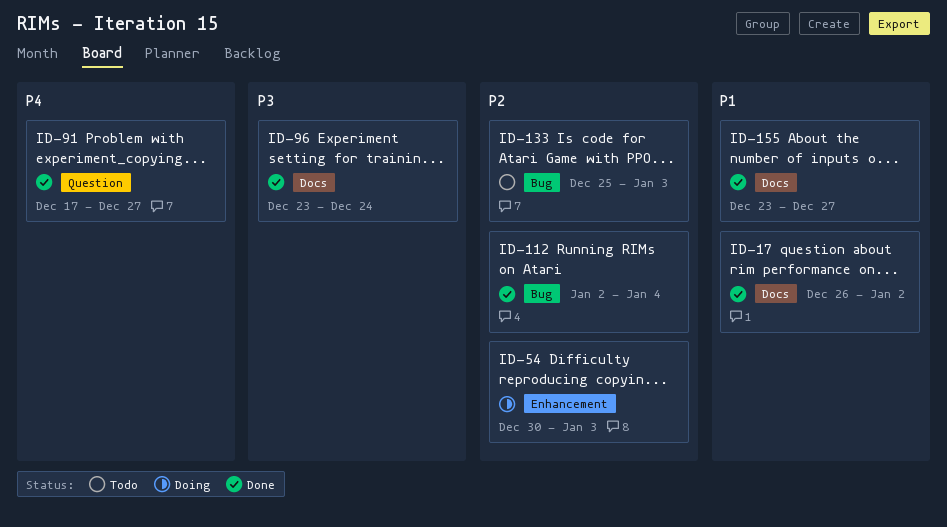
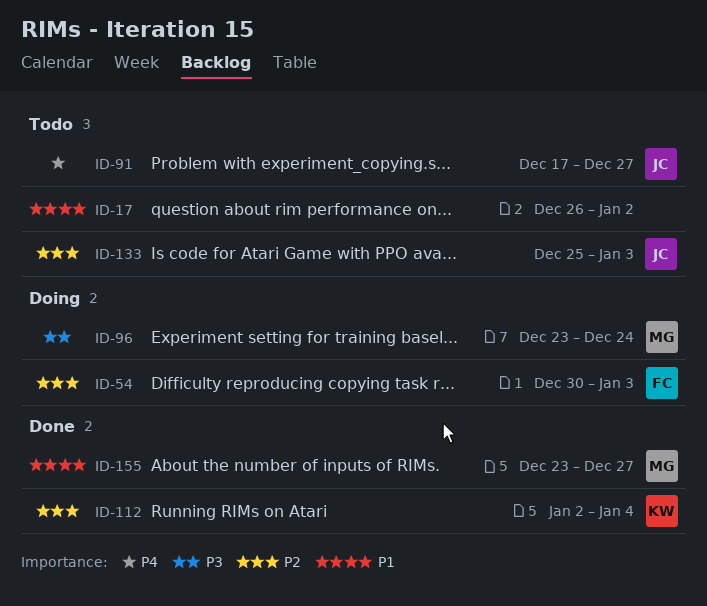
ID-17, status: Done -> Todo
ID-91, status: Done -> Todo
ID-96, status: Done -> Doing

